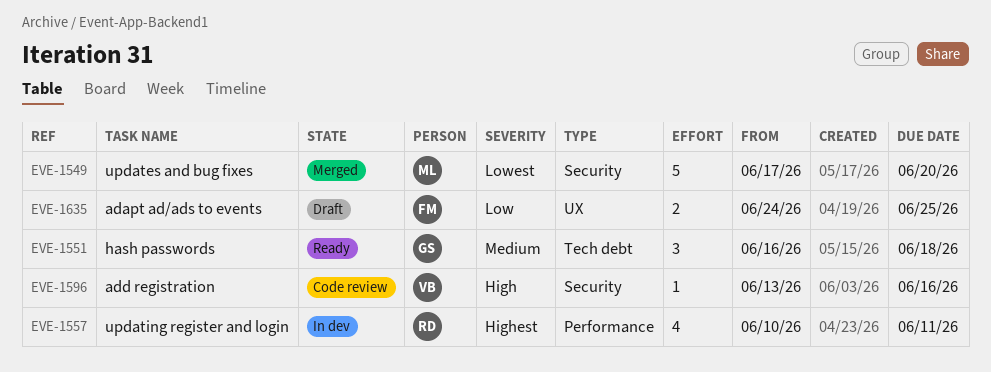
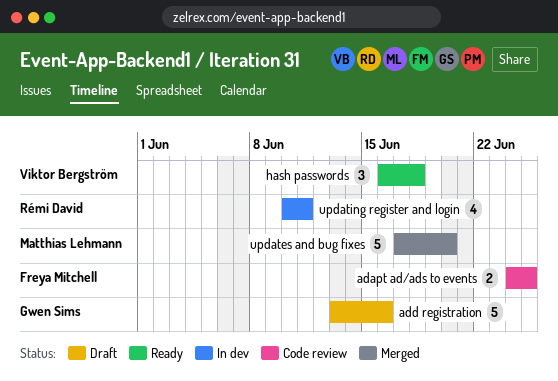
adapt ad/ads to events, status: Draft -> Code review
add registration, status: Code review -> Draft
add registration, owner: Viktor Bergström -> Gwen Sims
add registration, estimate: 1 -> 5
hash passwords, owner: Gwen Sims -> Viktor Bergström

